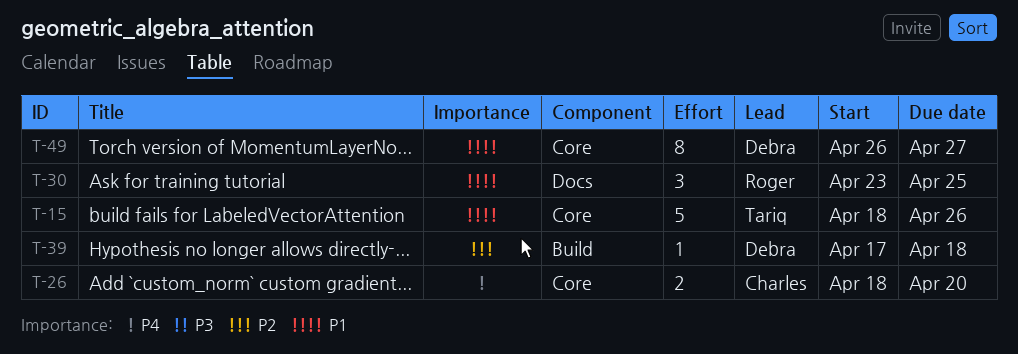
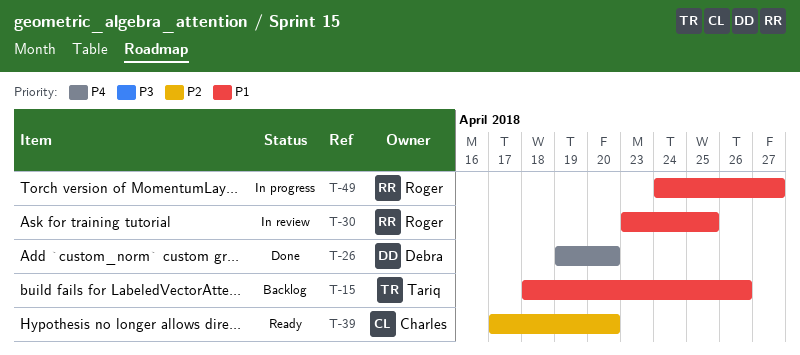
T-26, owner: Charles -> Debra
T-26, start: Apr 18 -> Apr 19
T-39, owner: Debra -> Charles
T-39, due: Apr 18 -> Apr 20
T-49, owner: Debra -> Roger
T-49, start: Apr 26 -> Apr 24

